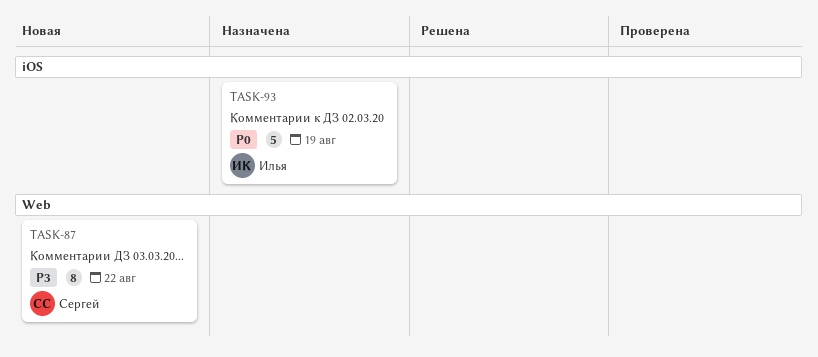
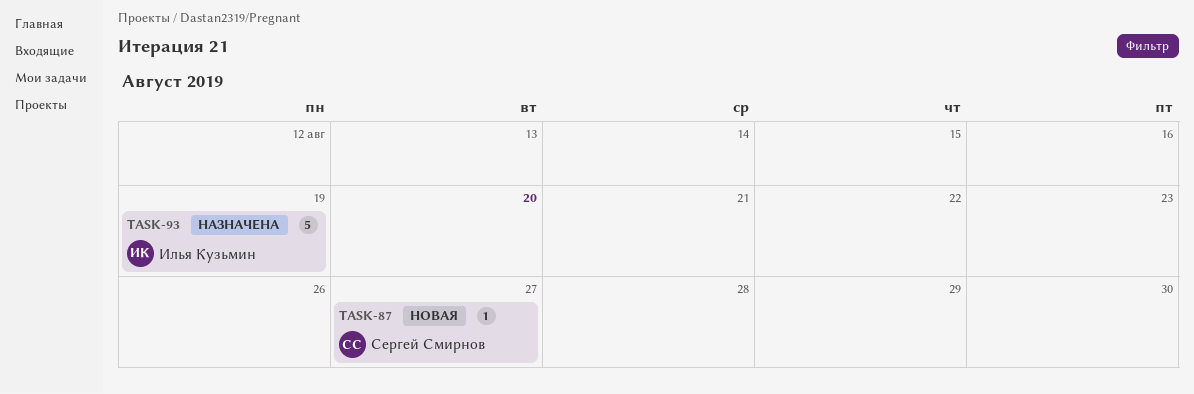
TASK-87, estimate: 8 -> 1
TASK-87, due: Aug 22 -> Aug 27

